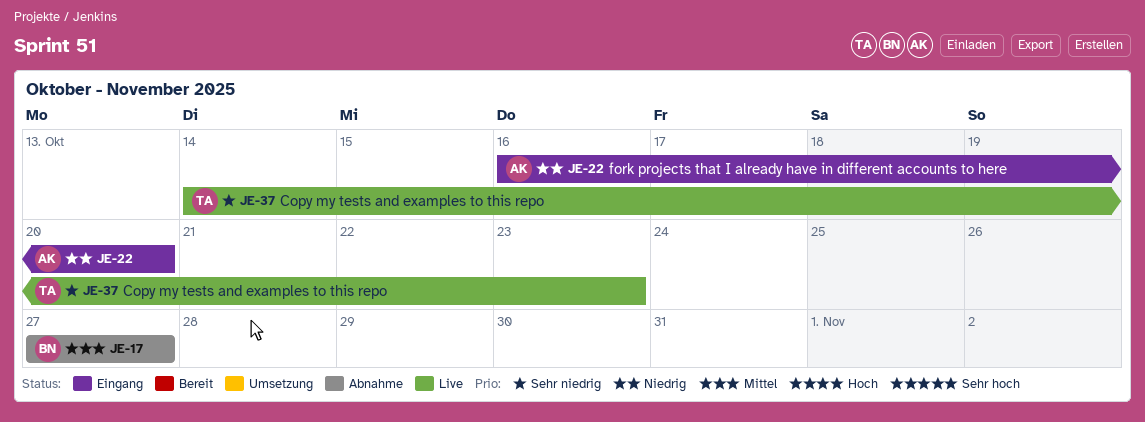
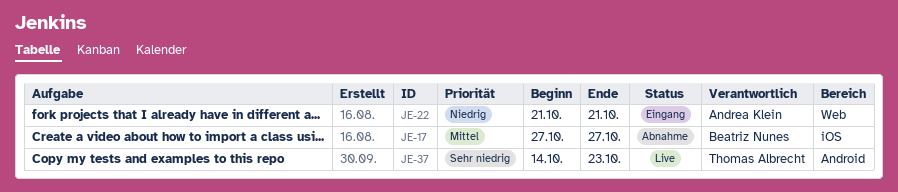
JE-22, start: Oct 16 -> Oct 21
JE-22, due: Oct 20 -> Oct 21

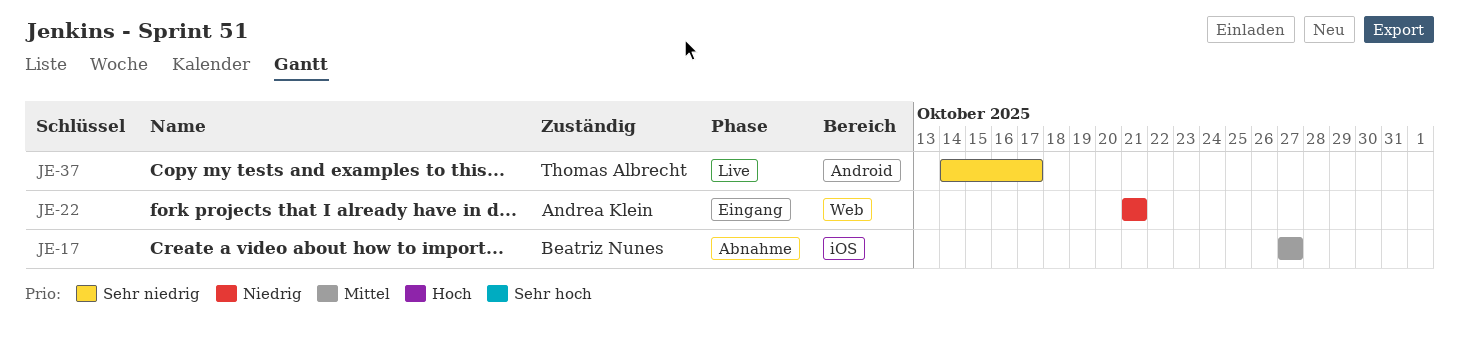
JE-37, due: Oct 23 -> Oct 17

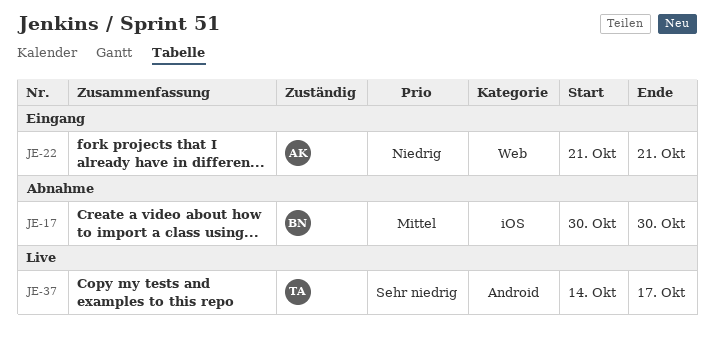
JE-17, start: Oct 27 -> Oct 30
JE-17, due: Oct 27 -> Oct 30

